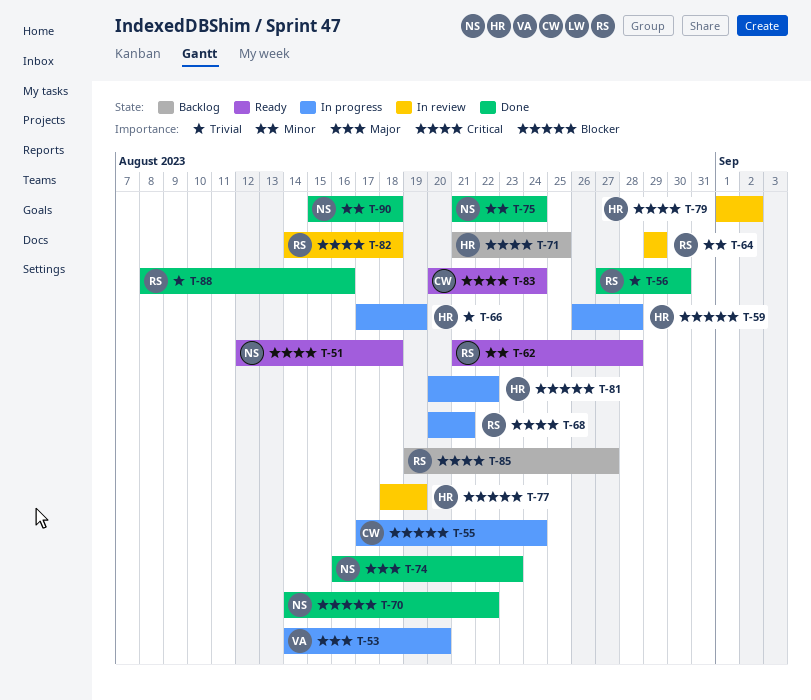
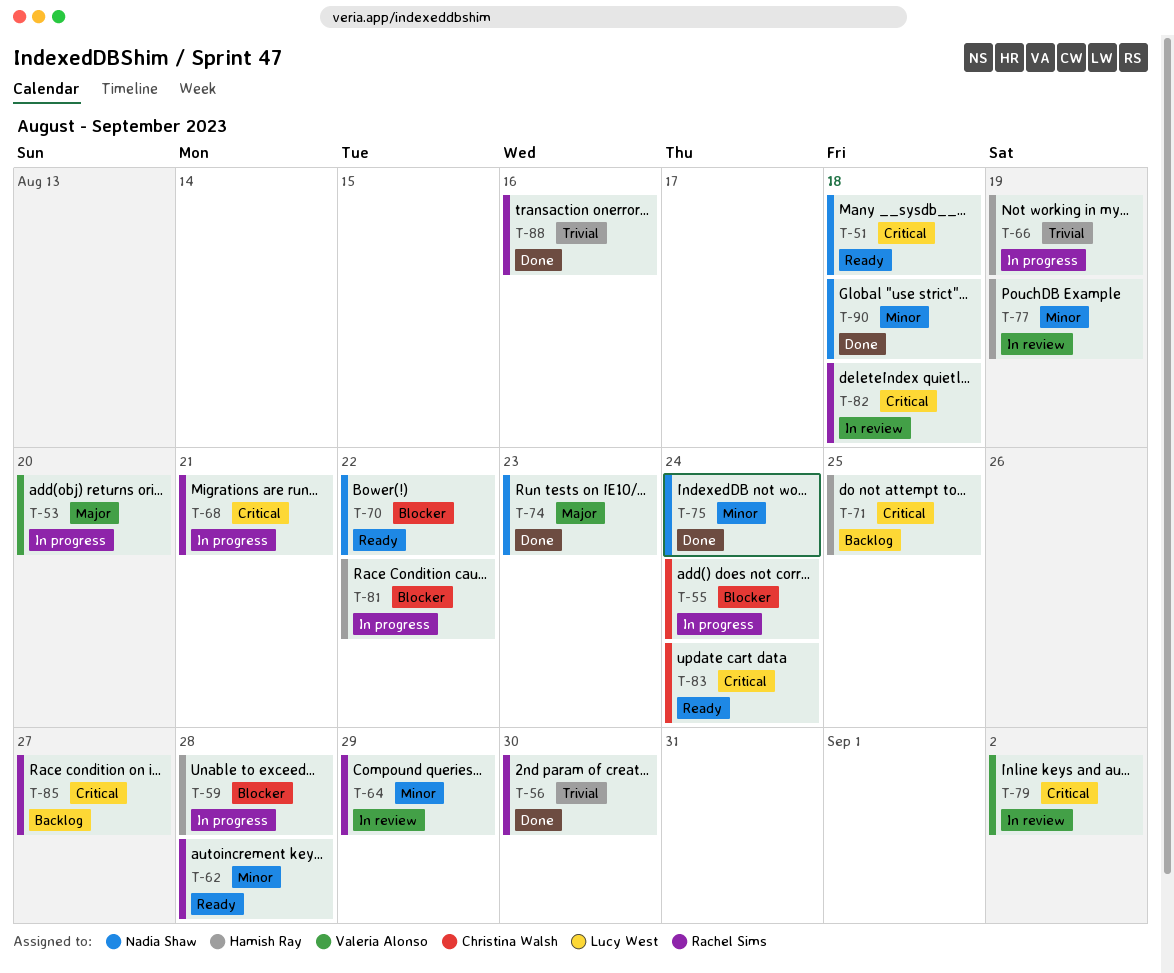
T-70, status: Done -> Ready
T-77, priority: Blocker -> Minor
T-79, owner: Hamish Ray -> Valeria Alonso

